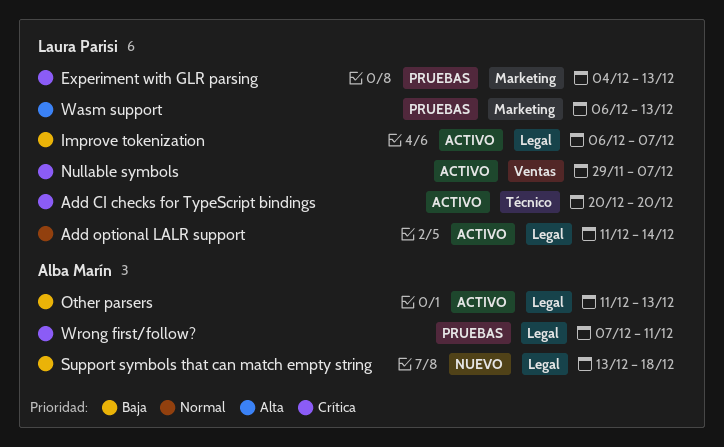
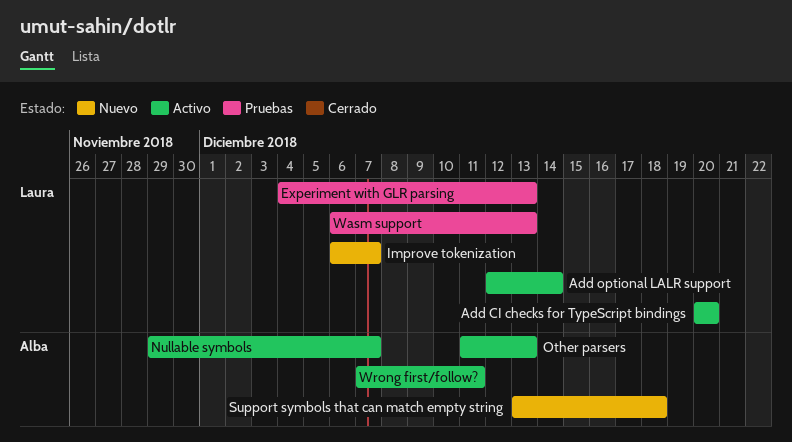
Add optional LALR support, start: Dec 11 -> Dec 12
Improve tokenization, status: Activo -> Nuevo
Nullable symbols, owner: Laura Parisi -> Alba Marín
Wrong first/follow?, status: Pruebas -> Activo

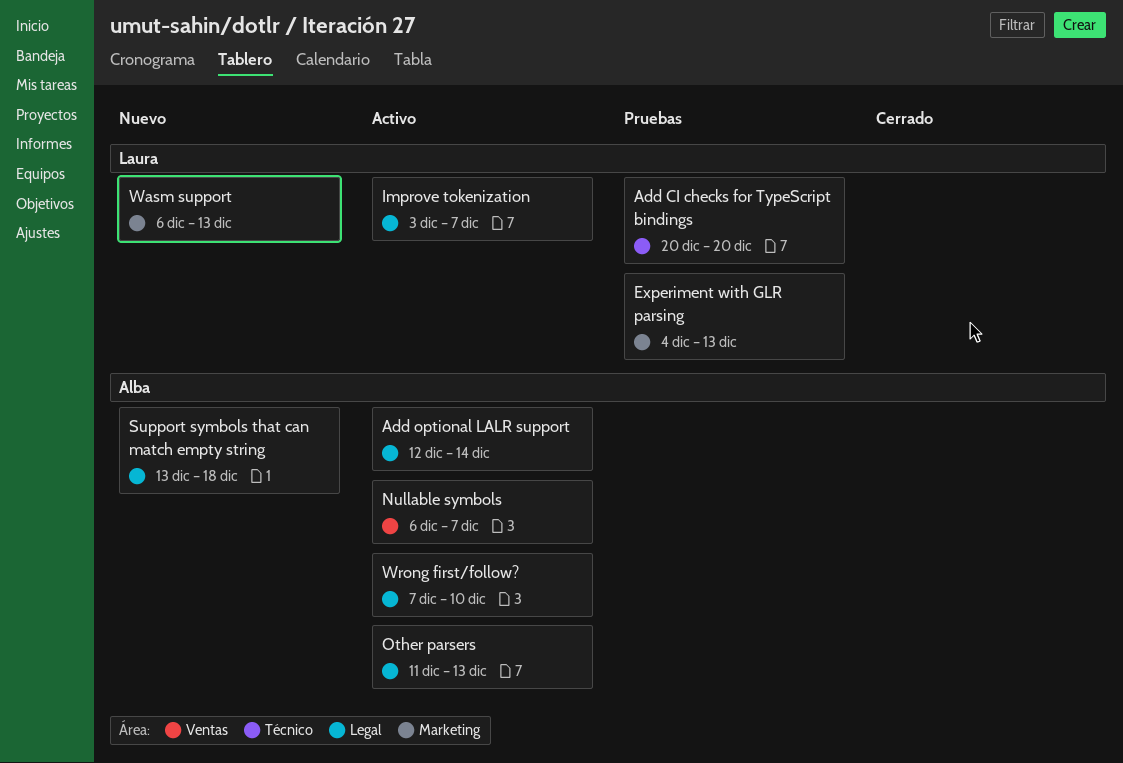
Add CI checks for TypeScript bindings, status: Activo -> Pruebas
Add optional LALR support, owner: Laura -> Alba
Improve tokenization, status: Nuevo -> Activo
Improve tokenization, start: Dec 6 -> Dec 3
Nullable symbols, start: Nov 29 -> Dec 6
Wasm support, status: Pruebas -> Nuevo
Wrong first/follow?, due: Dec 11 -> Dec 10

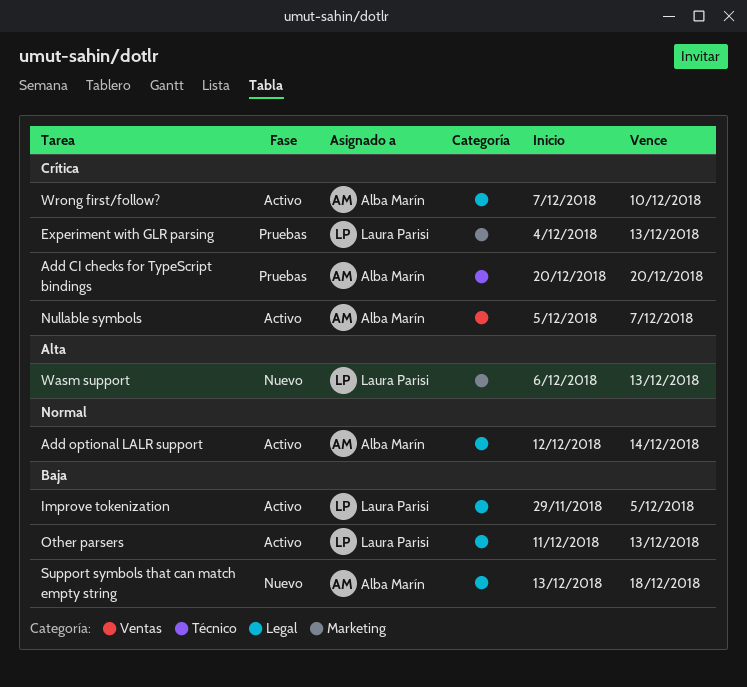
Add CI checks for TypeScript bindings, owner: Laura Parisi -> Alba Marín
Improve tokenization, start: Dec 3 -> Nov 29
Improve tokenization, due: Dec 7 -> Dec 5
Nullable symbols, start: Dec 6 -> Dec 5
Other parsers, owner: Alba Marín -> Laura Parisi

